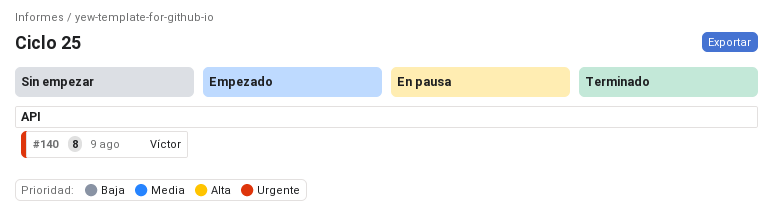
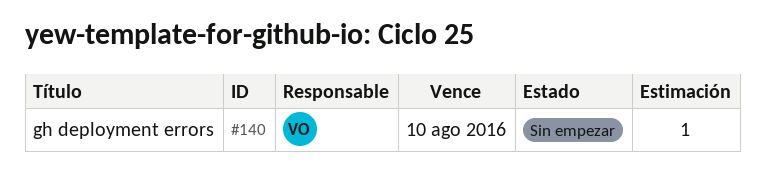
#140, estimate: 8 -> 1
#140, due: Aug 9 -> Aug 10

